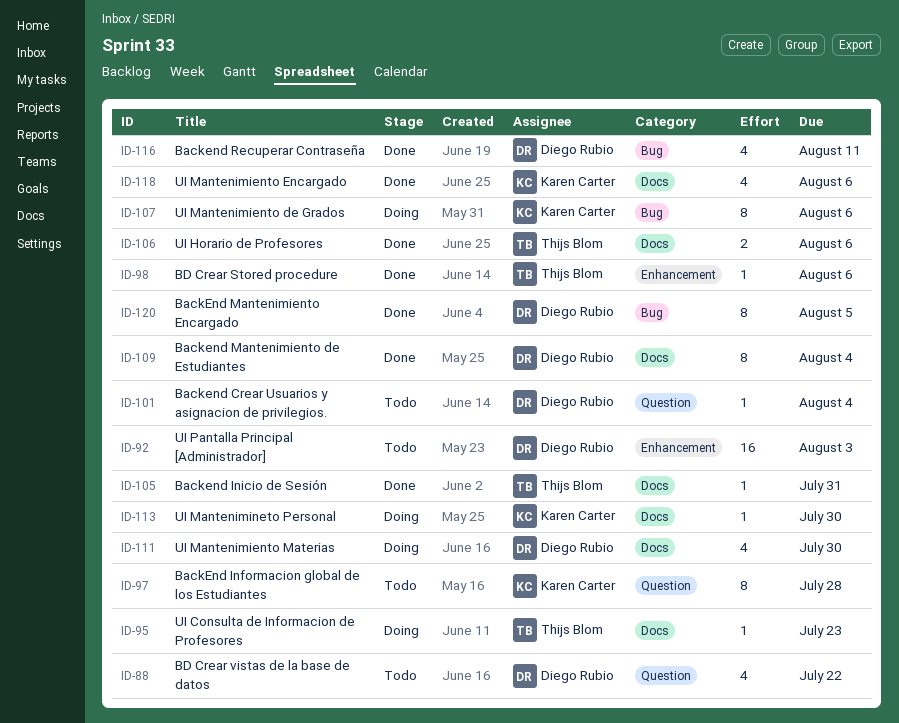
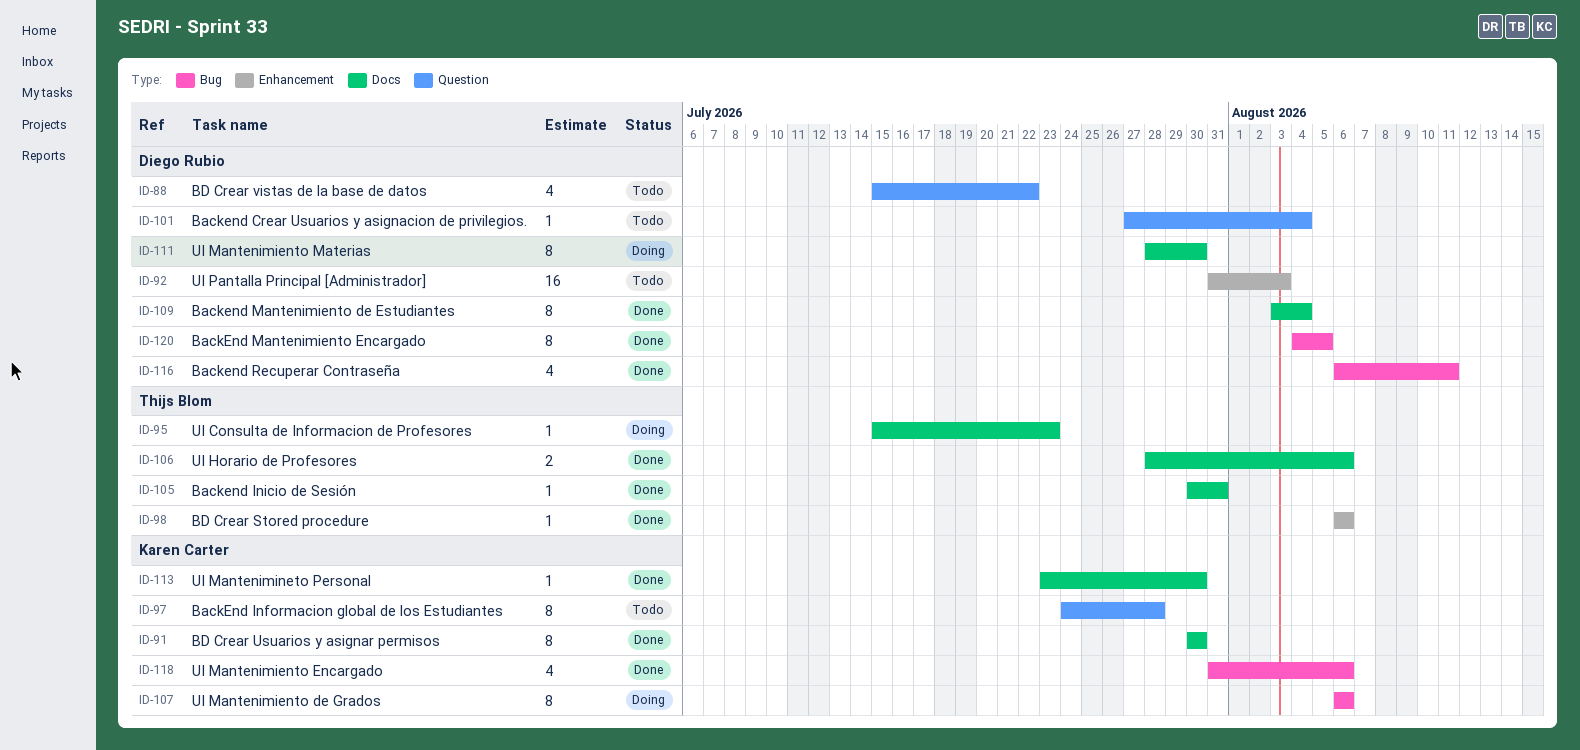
ID-91: none -> present
ID-111, estimate: 4 -> 8
ID-113, status: Doing -> Done
ID-118, label: Docs -> Bug

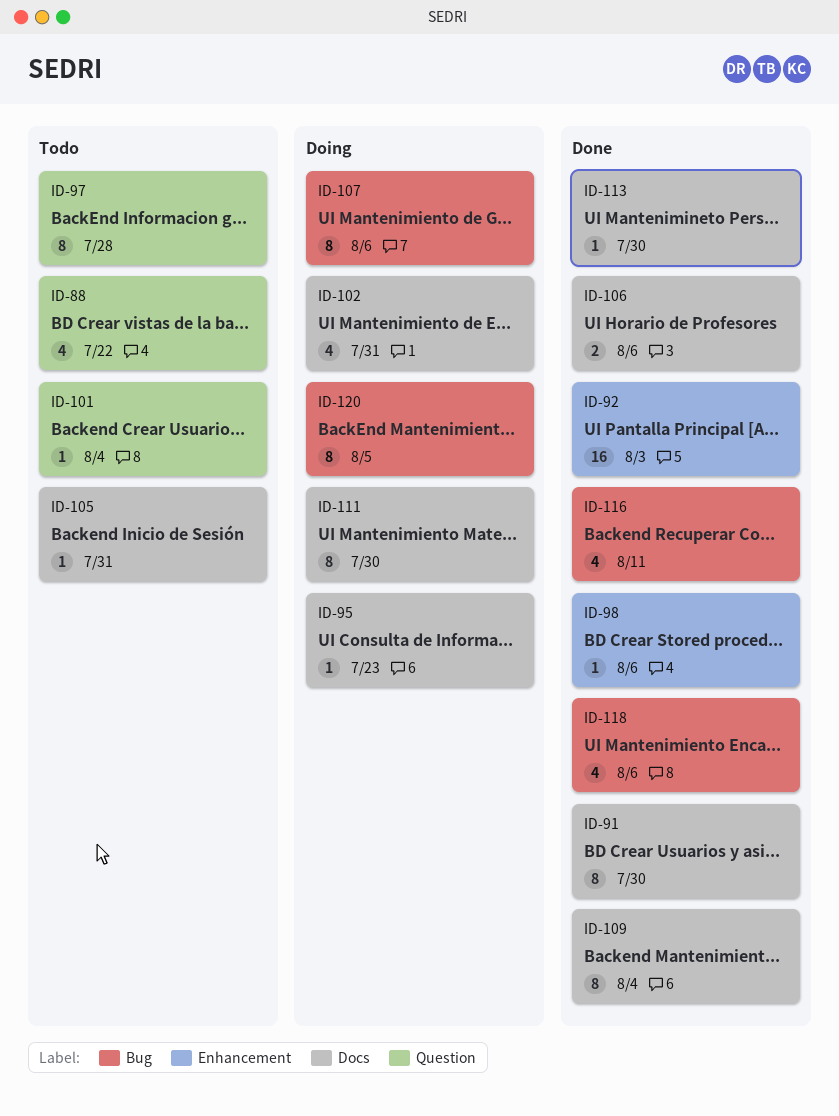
ID-92, status: Todo -> Done
ID-102: none -> present
ID-105, status: Done -> Todo
ID-120, status: Done -> Doing

